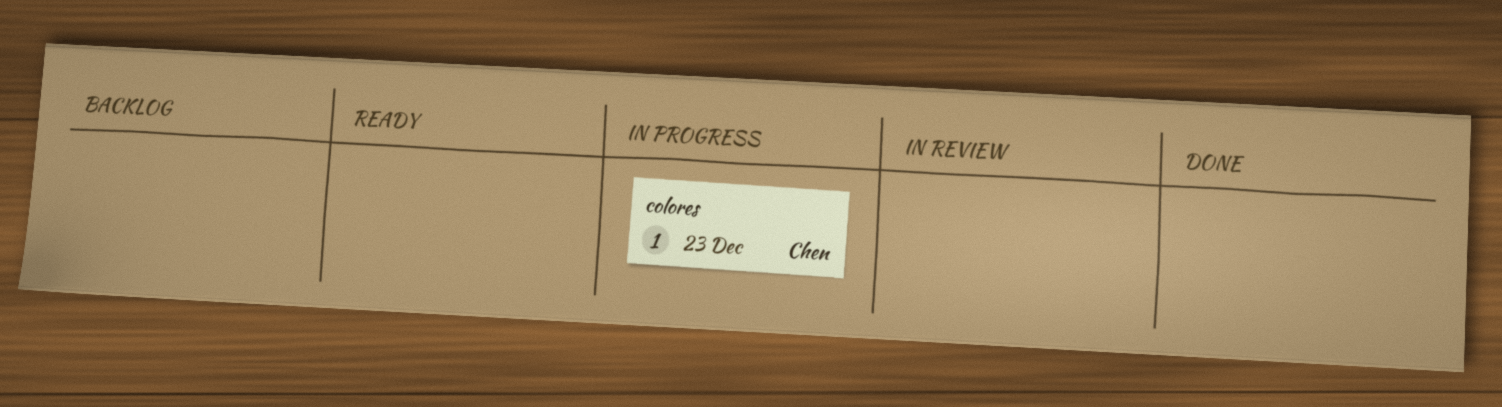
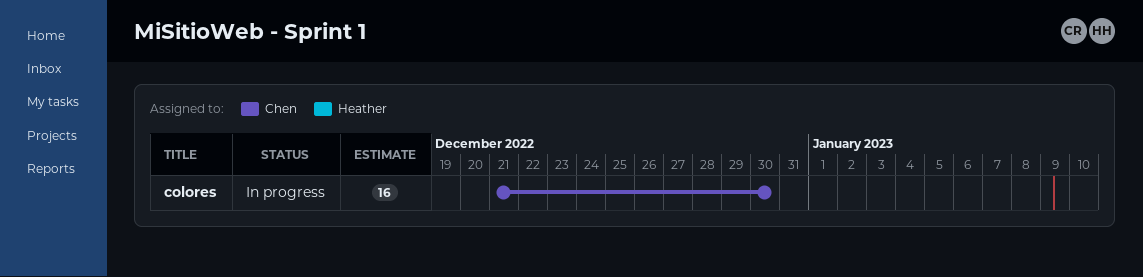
colores, estimate: 1 -> 16
colores, due: Dec 23 -> Dec 30

